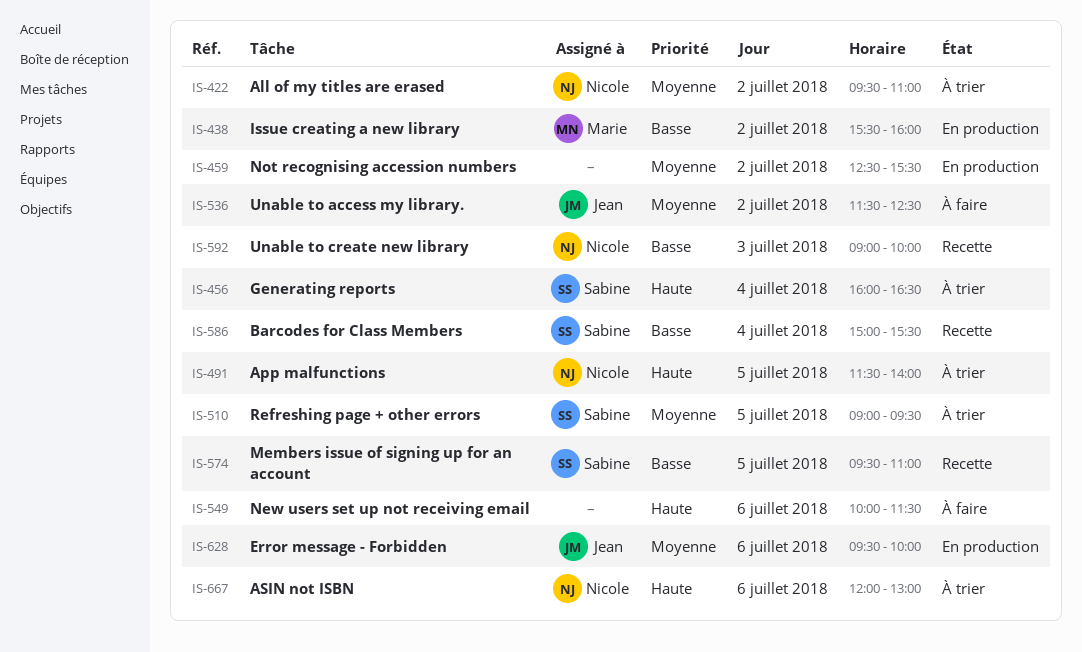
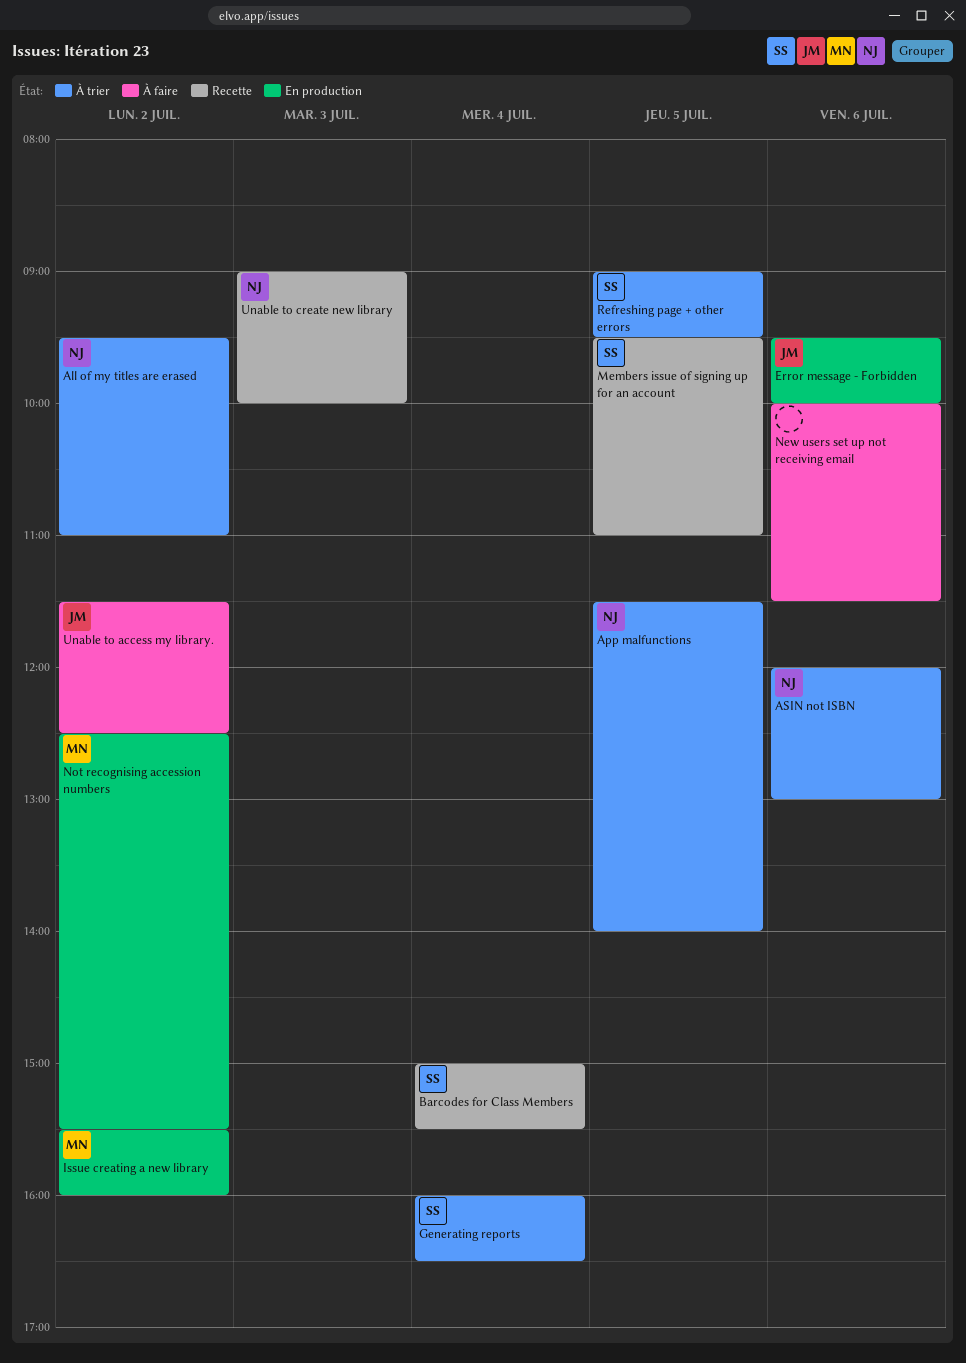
Not recognising accession numbers, owner: none -> Marie

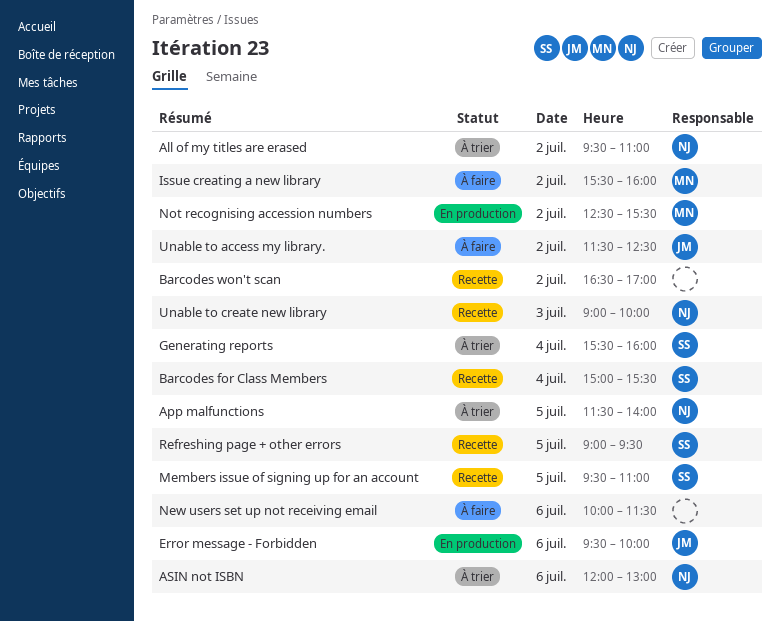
Barcodes won't scan: none -> present
Generating reports, begins: 16:00 -> 15:30
Generating reports, ends: 16:30 -> 16:00
Issue creating a new library, status: En production -> À faire
Refreshing page + other errors, status: À trier -> Recette

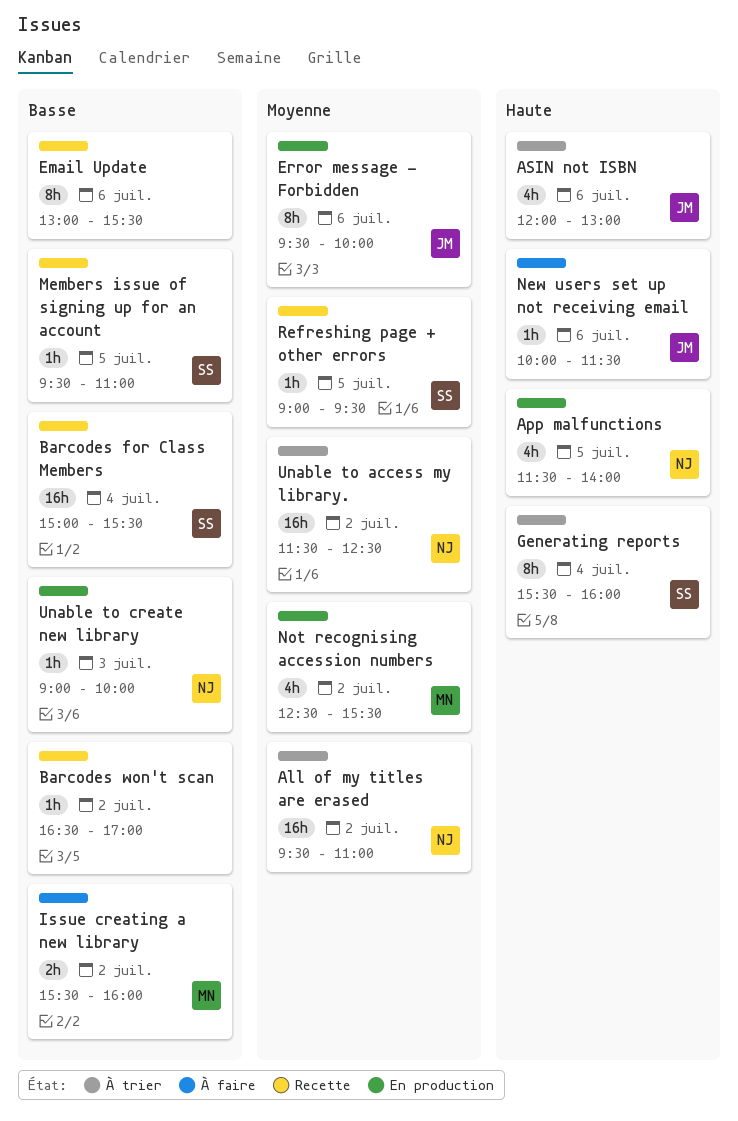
App malfunctions, status: À trier -> En production
ASIN not ISBN, owner: NJ -> JM
Email Update: none -> present
New users set up not receiving email, owner: none -> JM
Unable to access my library., status: À faire -> À trier
Unable to access my library., owner: JM -> NJ
Unable to create new library, status: Recette -> En production

